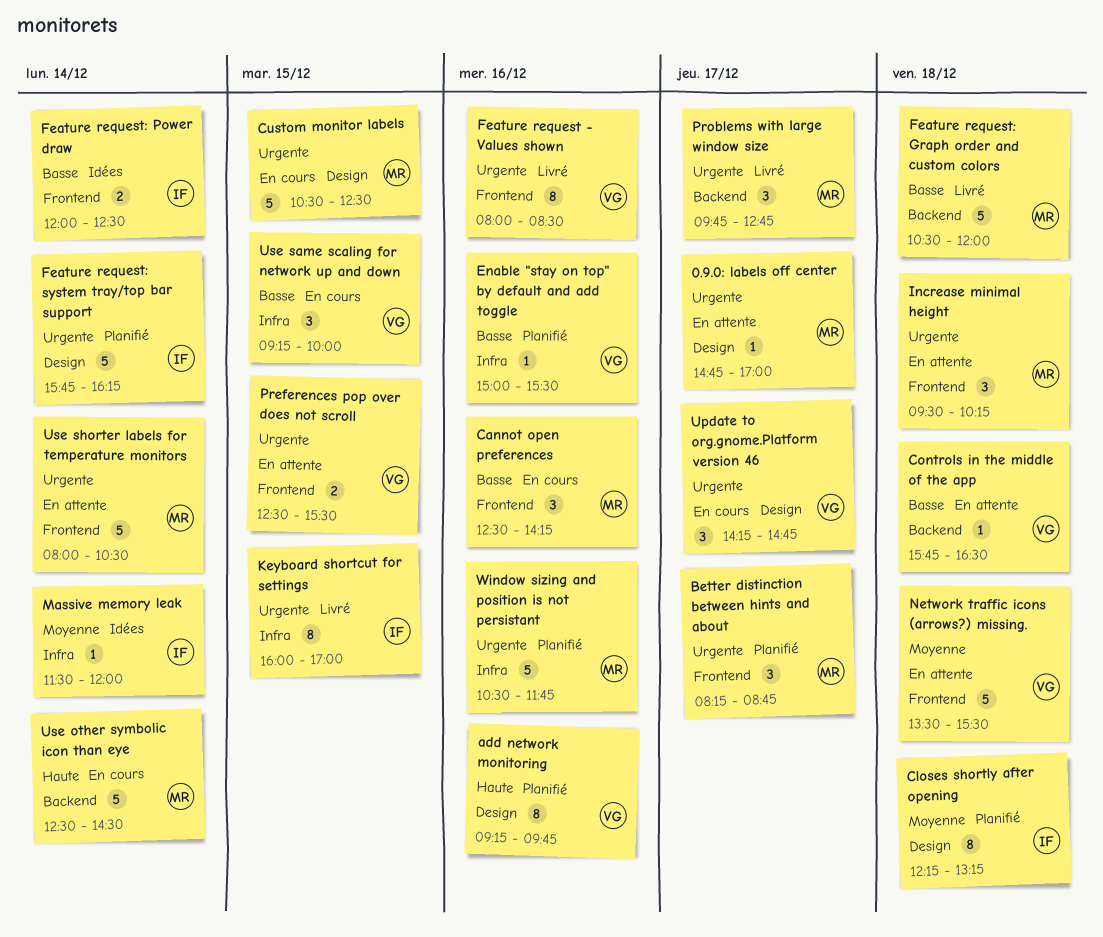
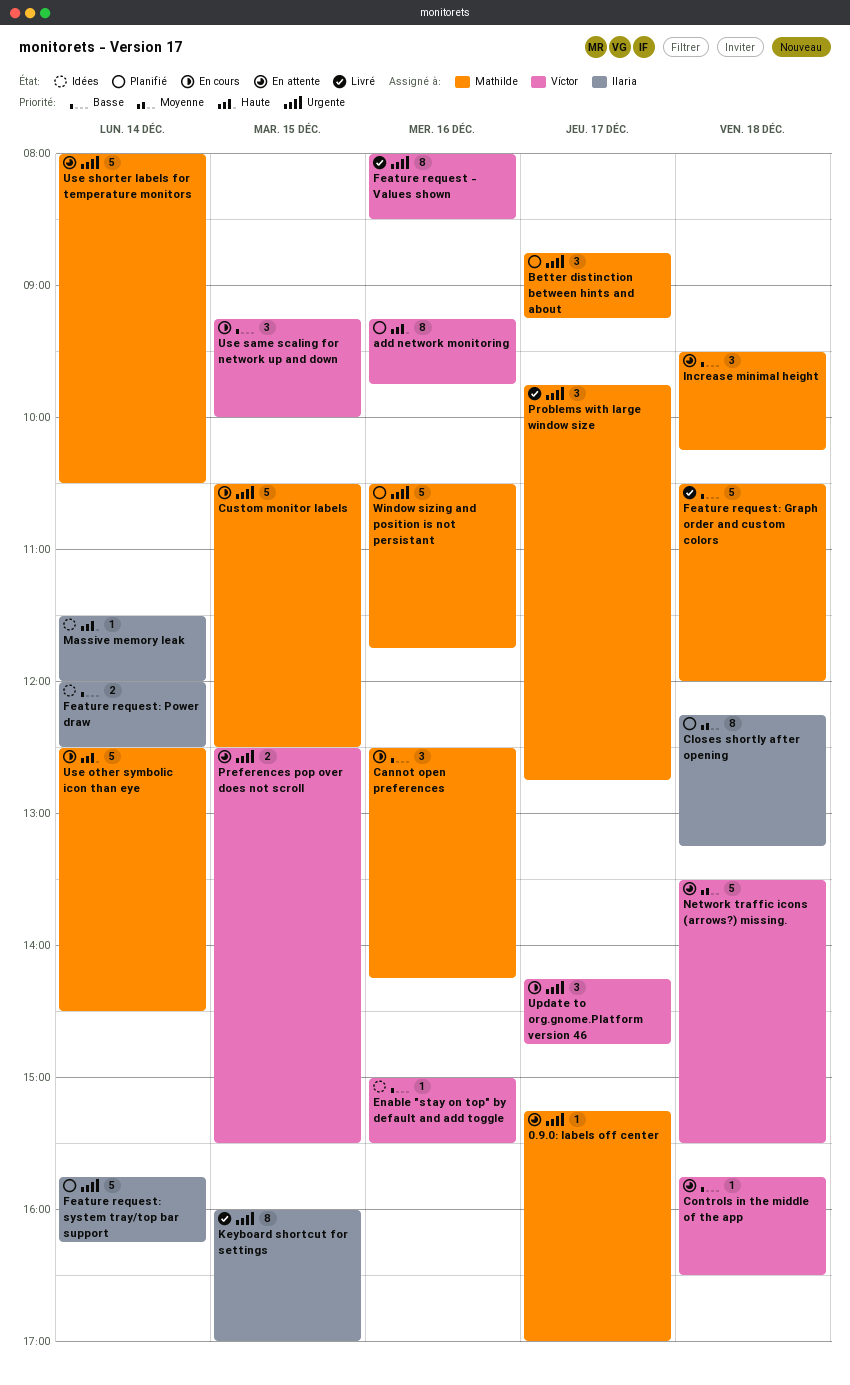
0.9.0: labels off center, begins: 14:45 -> 15:15
Better distinction between hints and about, begins: 08:15 -> 08:45
Better distinction between hints and about, ends: 08:45 -> 09:15
Enable "stay on top" by default and add toggle, status: Planifié -> Idées
Increase minimal height, priority: Urgente -> Basse
Massive memory leak, priority: Moyenne -> Haute

